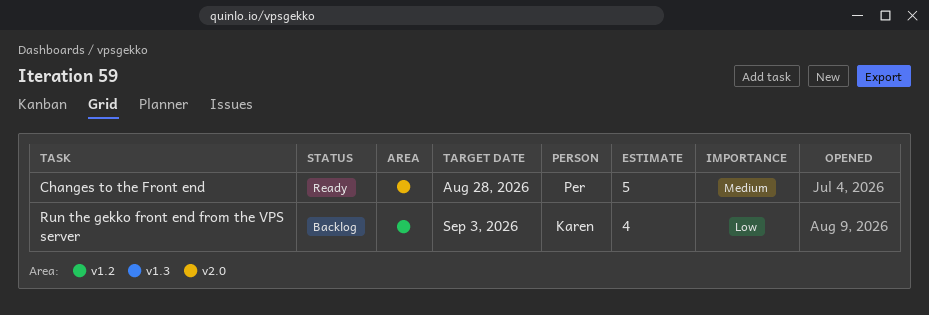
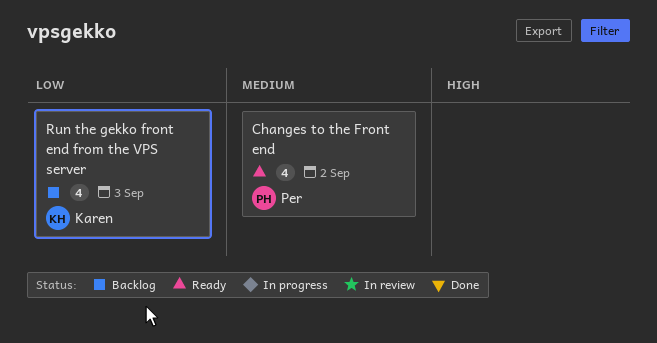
Changes to the Front end, estimate: 5 -> 4
Changes to the Front end, due: Aug 28 -> Sep 2

